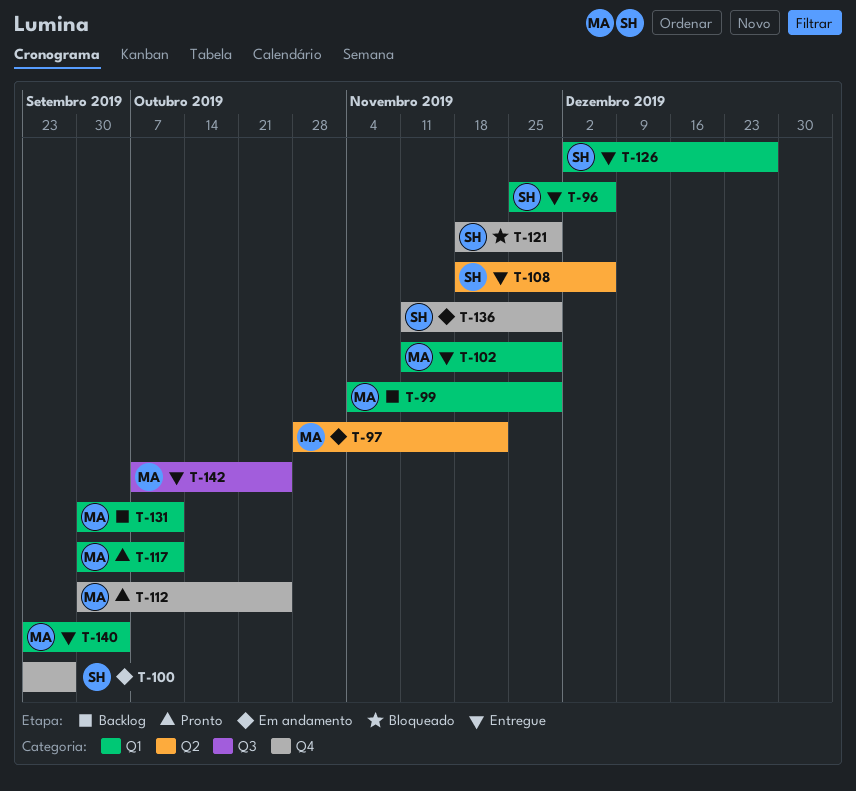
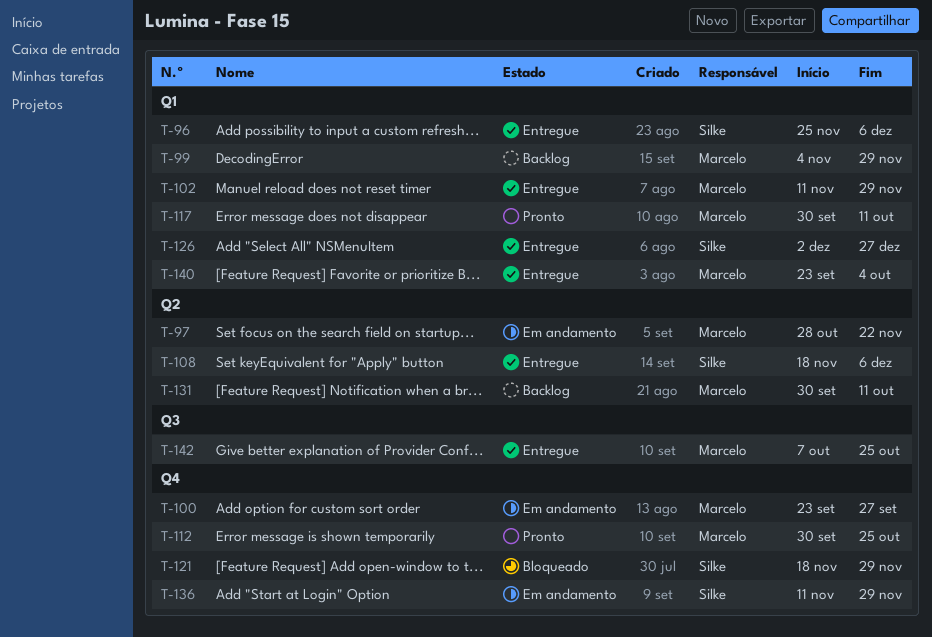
T-100, owner: Silke -> Marcelo
T-131, label: Q1 -> Q2

